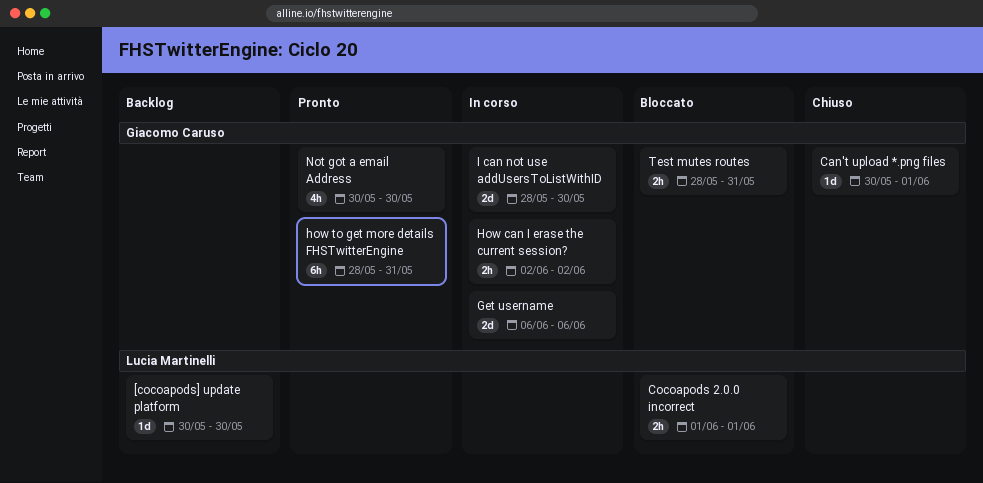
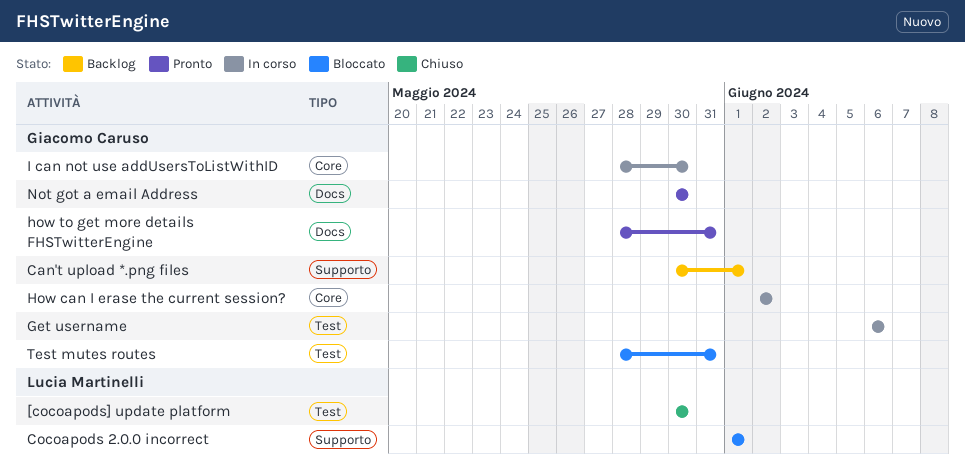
[cocoapods] update platform, status: Backlog -> Chiuso
Can't upload *.png files, status: Chiuso -> Backlog

